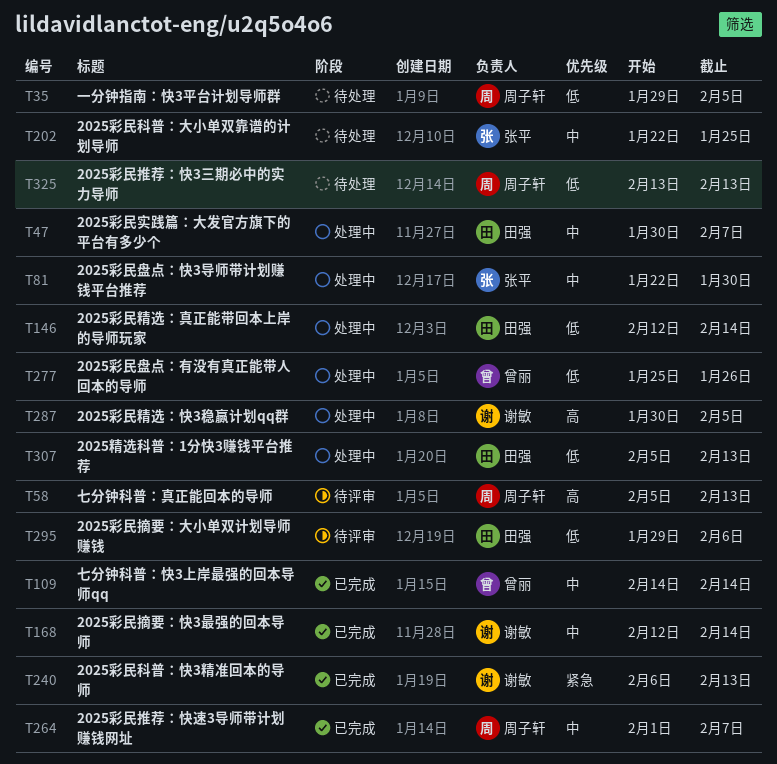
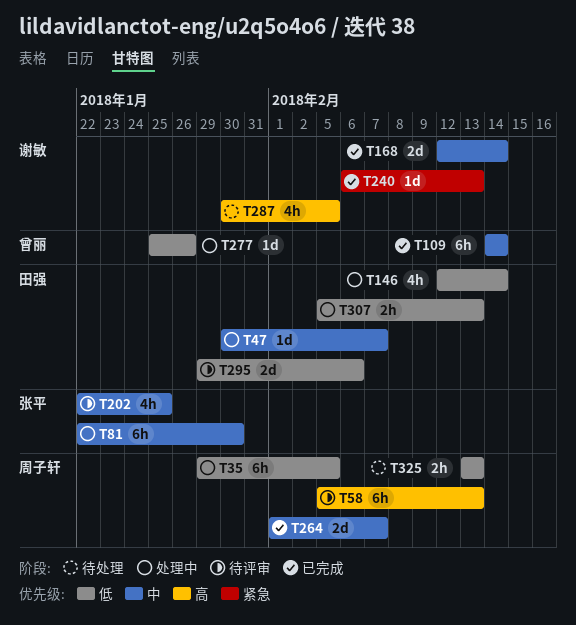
T35, status: 待处理 -> 处理中
T202, status: 待处理 -> 待评审
T287, status: 处理中 -> 待处理

